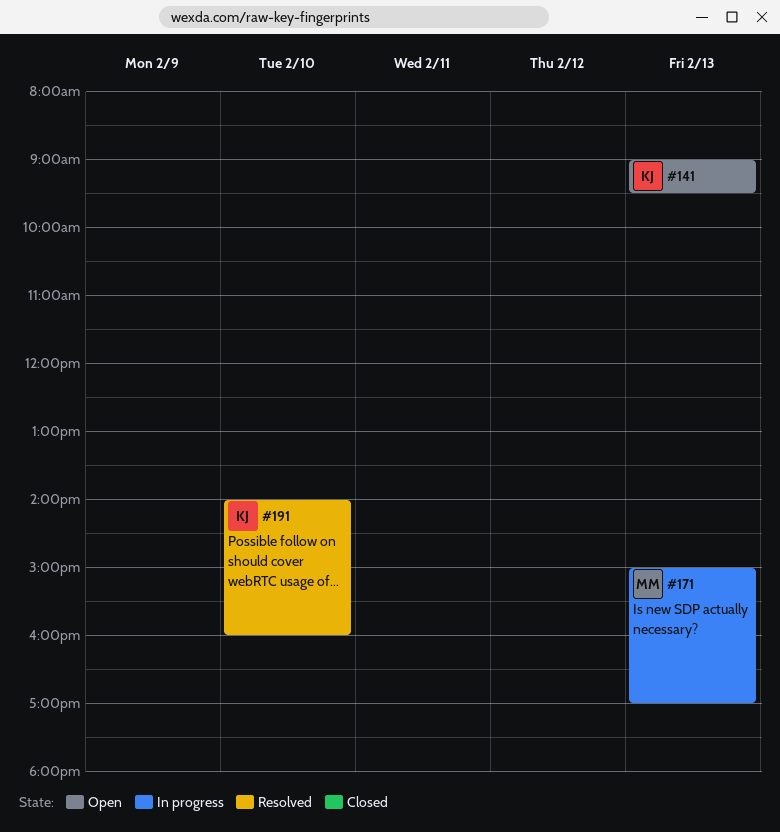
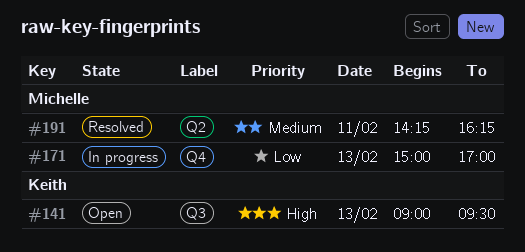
#191, owner: Keith -> Michelle
#191, day: Feb 10 -> Feb 11
#191, begins: 14:00 -> 14:15
#191, ends: 16:00 -> 16:15

